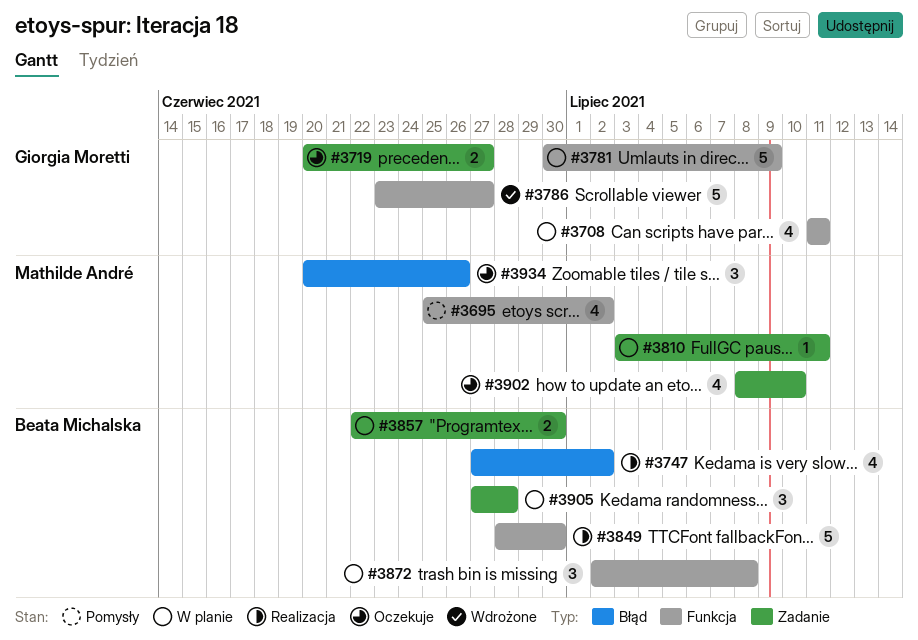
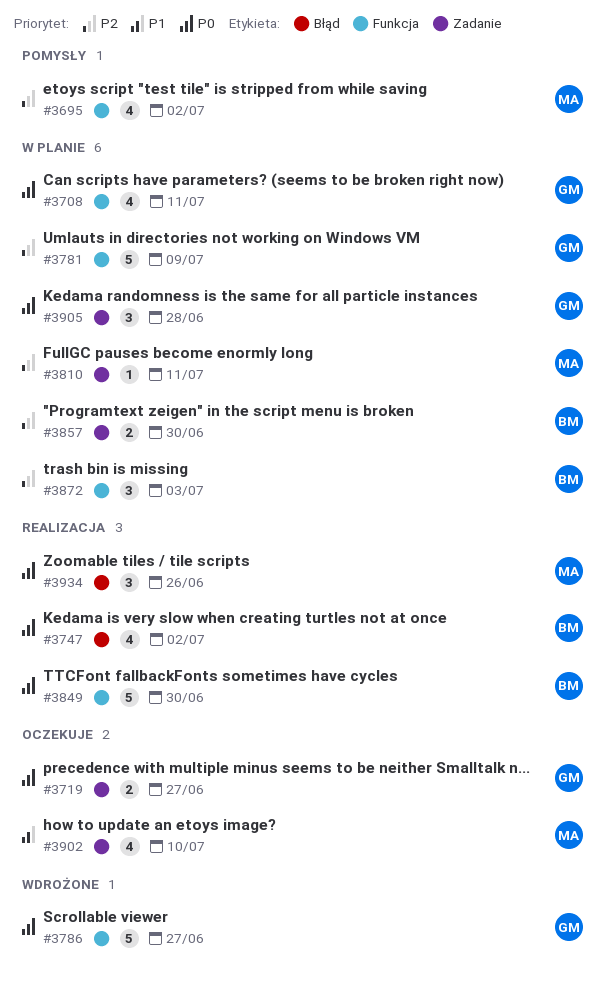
#3872, due: Jul 8 -> Jul 3
#3905, owner: Beata Michalska -> Giorgia Moretti
#3934, status: Oczekuje -> Realizacja

